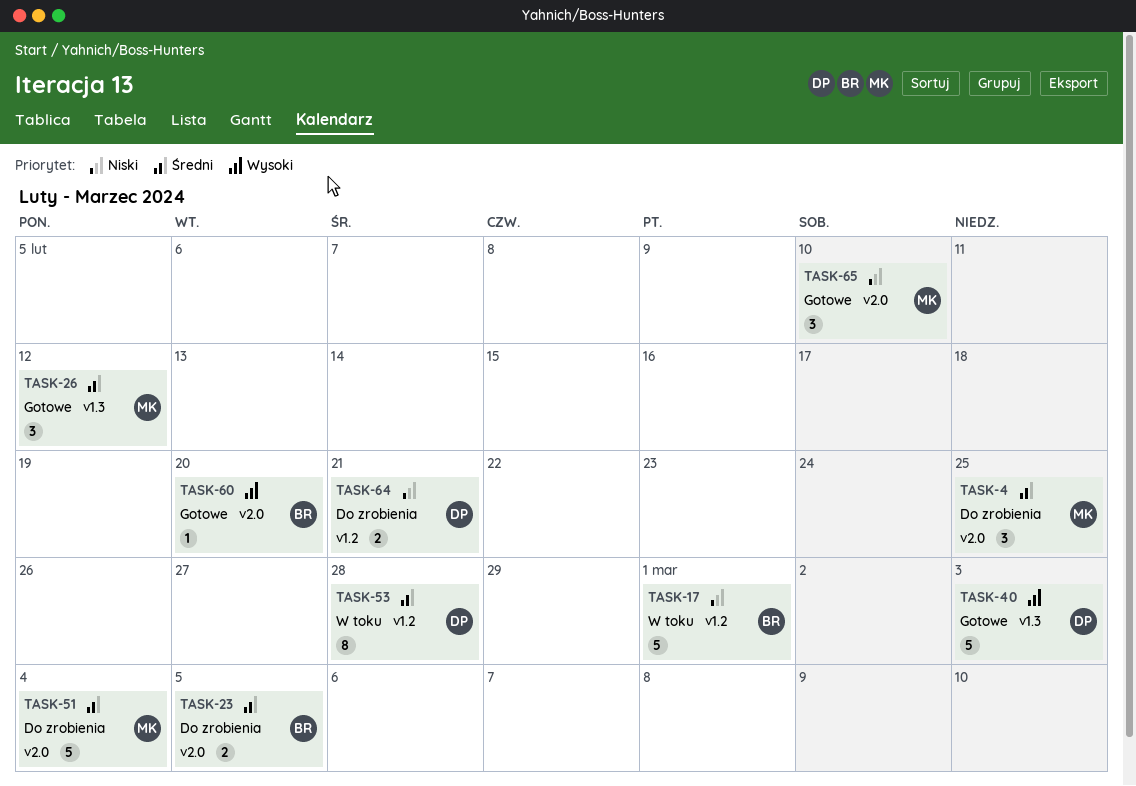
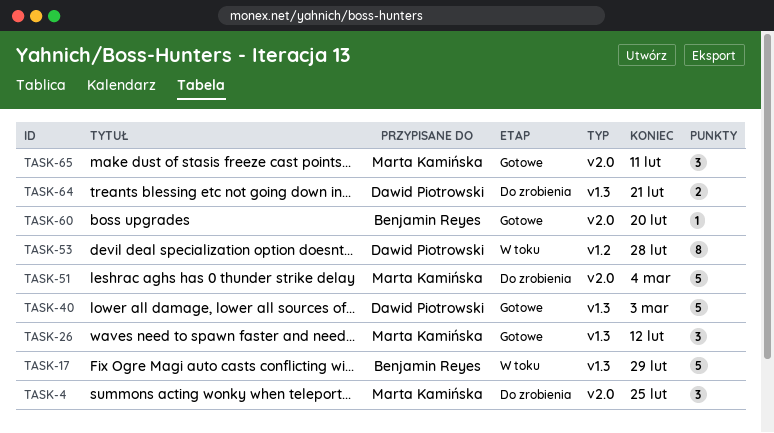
TASK-17, label: v1.2 -> v1.3
TASK-17, due: Mar 1 -> Feb 29
TASK-23: present -> none
TASK-64, label: v1.2 -> v1.3
TASK-65, due: Feb 10 -> Feb 11

